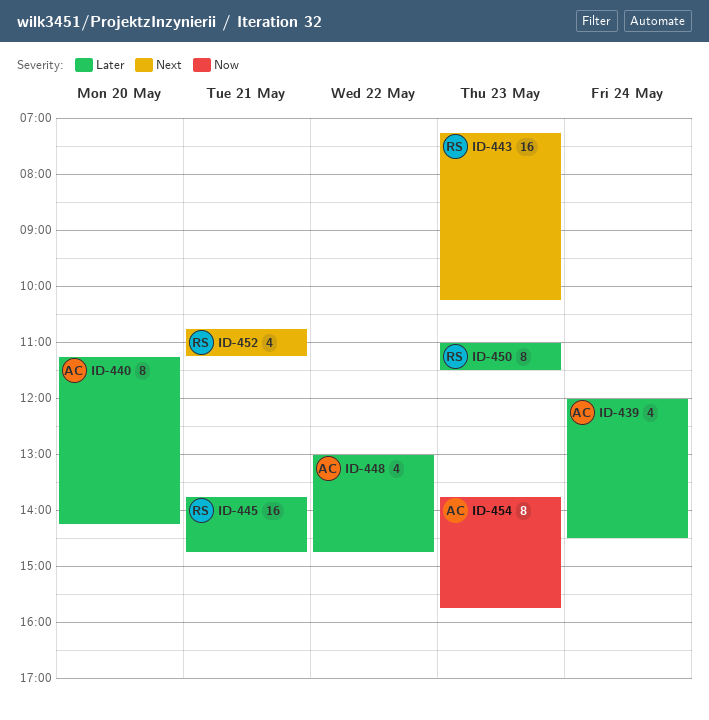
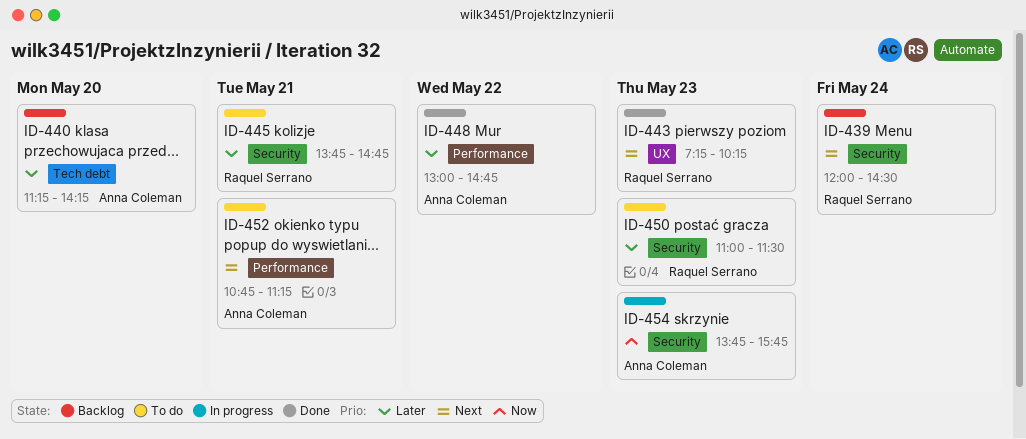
ID-439, owner: Anna Coleman -> Raquel Serrano
ID-439, priority: Later -> Next
ID-452, owner: Raquel Serrano -> Anna Coleman

